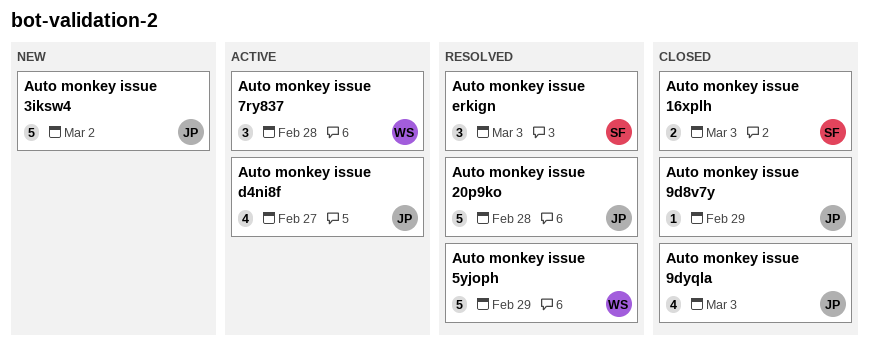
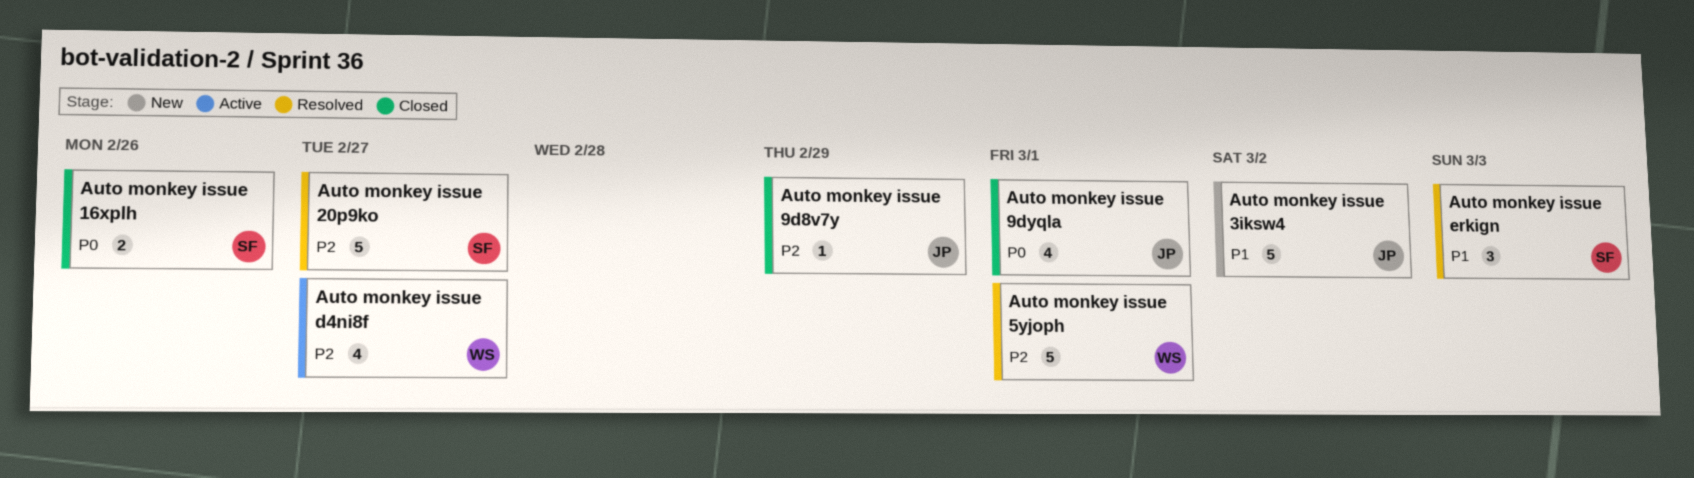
Auto monkey issue 16xplh, due: Mar 3 -> Feb 26
Auto monkey issue 20p9ko, owner: JP -> SF
Auto monkey issue 20p9ko, due: Feb 28 -> Feb 27
Auto monkey issue 5yjoph, due: Feb 29 -> Mar 1
Auto monkey issue 7ry837: present -> none
Auto monkey issue 9dyqla, due: Mar 3 -> Mar 1
Auto monkey issue d4ni8f, owner: JP -> WS

